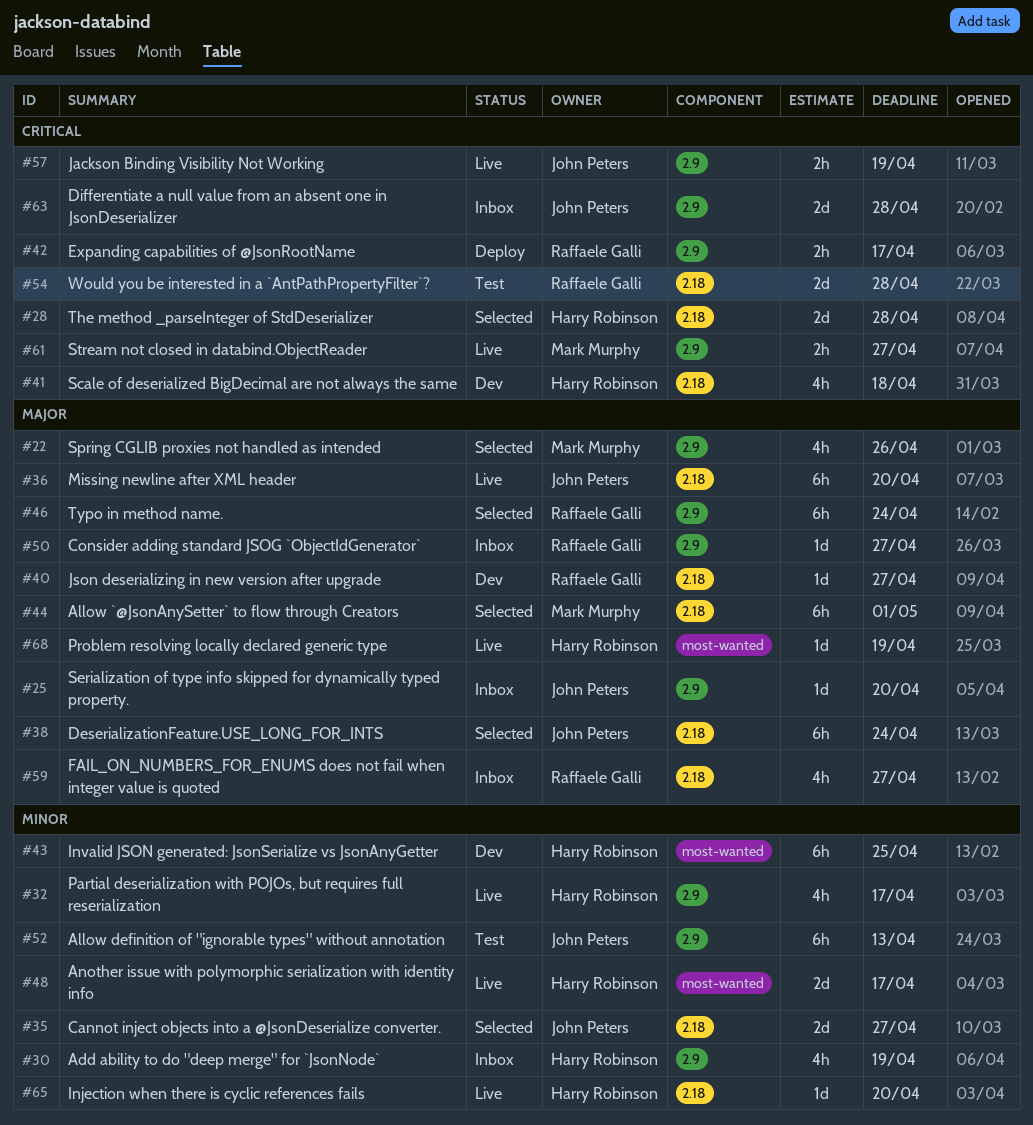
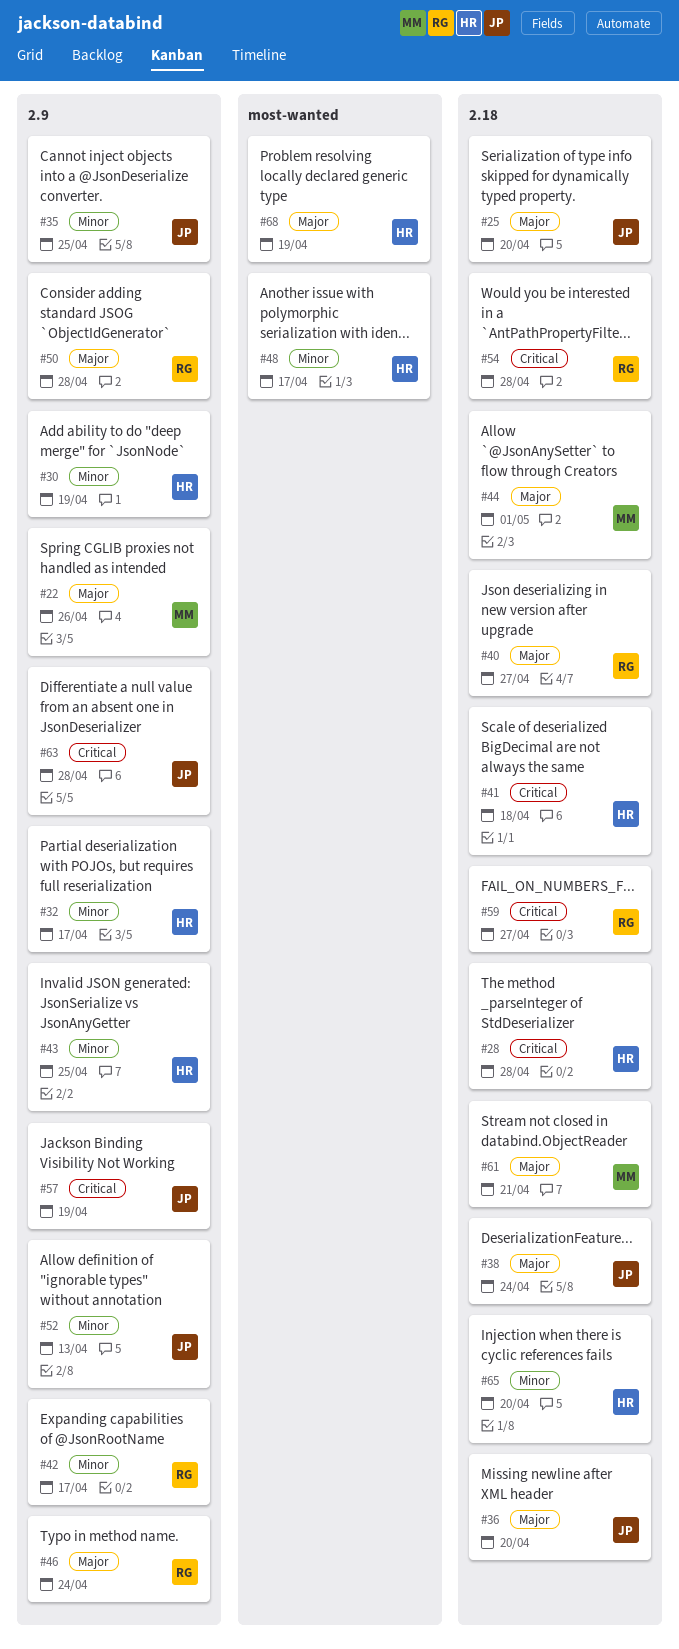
#25, label: 2.9 -> 2.18
#35, label: 2.18 -> 2.9
#35, due: Apr 27 -> Apr 25
#42, priority: Critical -> Minor
#43, label: most-wanted -> 2.9
#50, due: Apr 27 -> Apr 28
#59, priority: Major -> Critical
#61, priority: Critical -> Major
#61, label: 2.9 -> 2.18
#61, due: Apr 27 -> Apr 21

